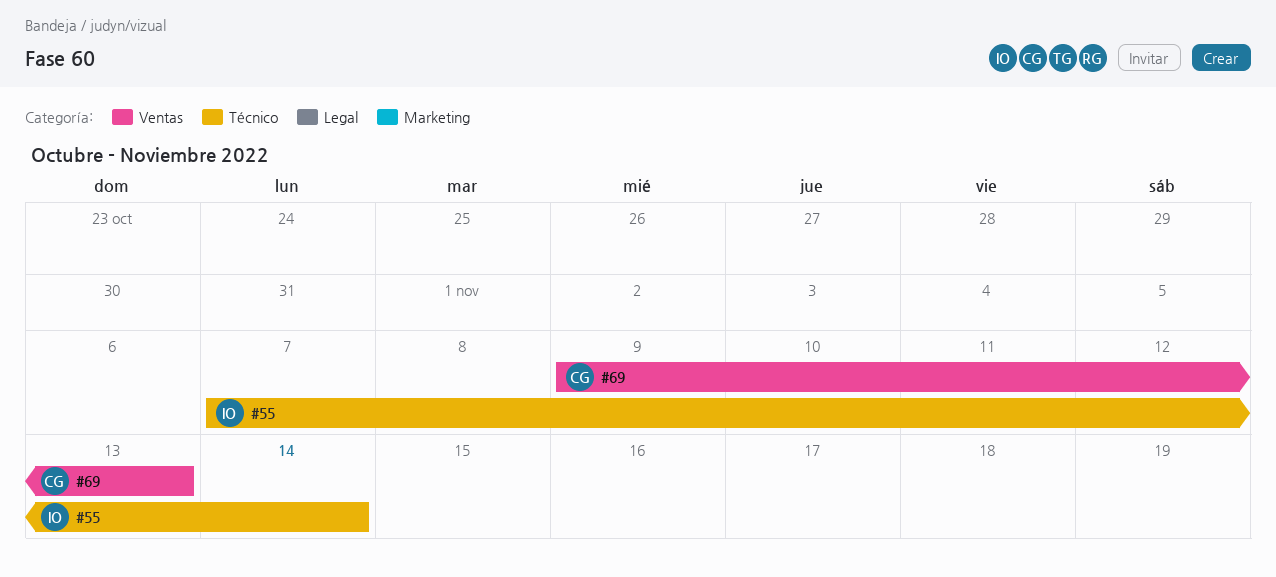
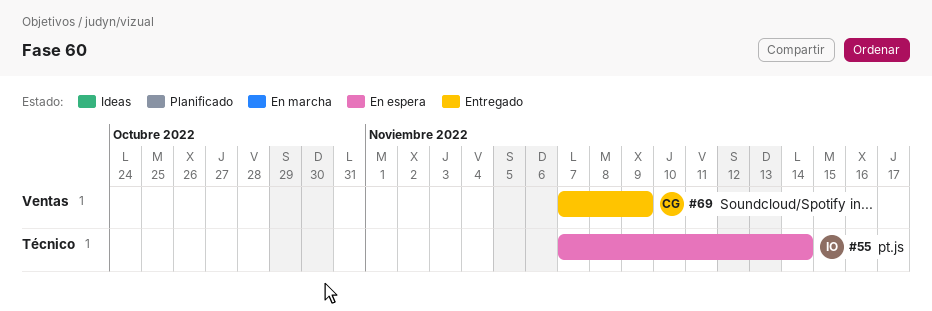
#69, start: Nov 9 -> Nov 7
#69, due: Nov 13 -> Nov 9

